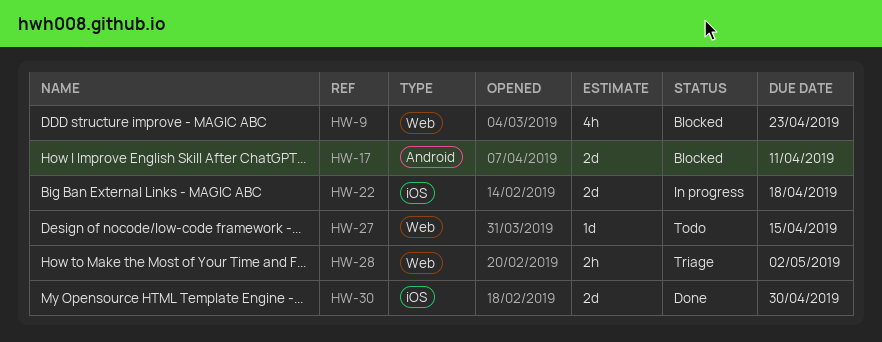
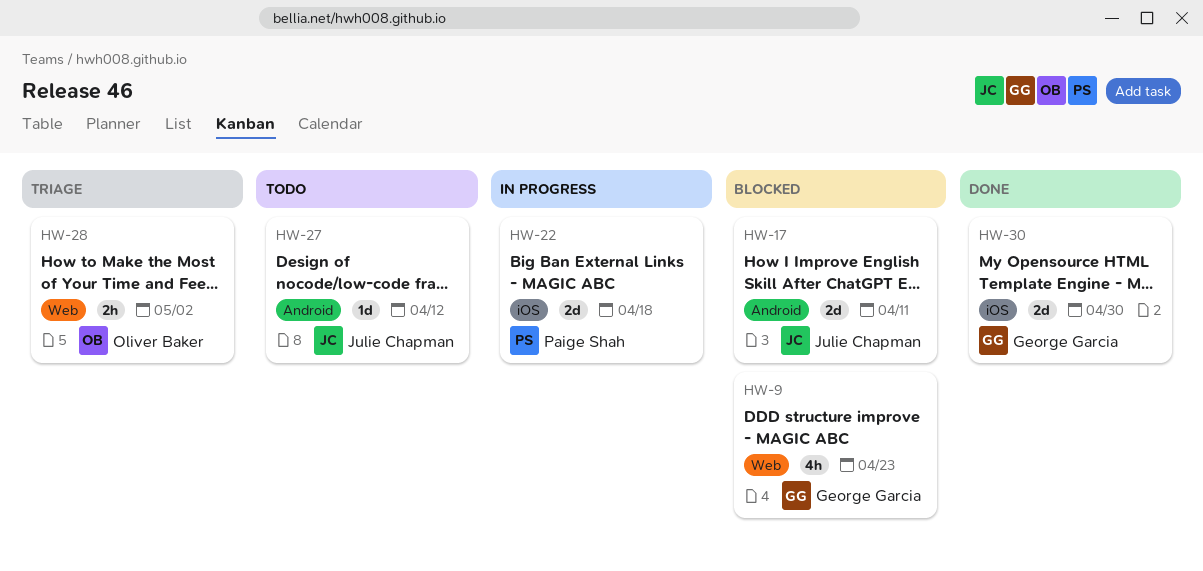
HW-27, label: Web -> Android
HW-27, due: Apr 15 -> Apr 12

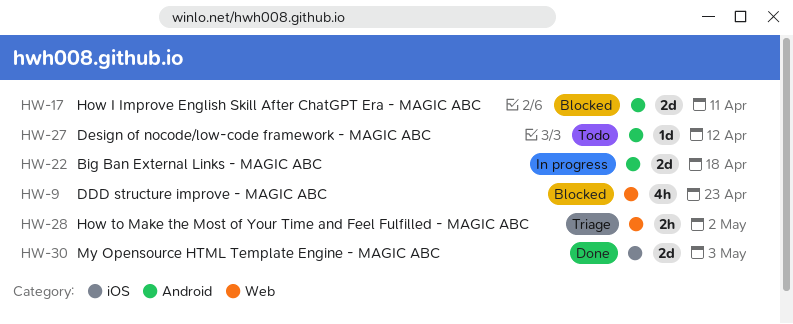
HW-22, label: iOS -> Android
HW-30, due: Apr 30 -> May 3

